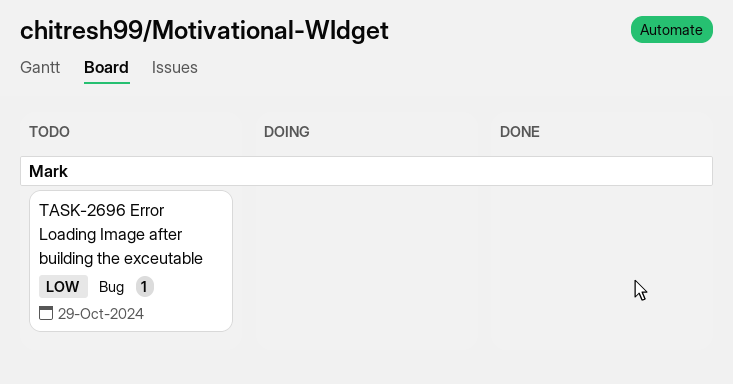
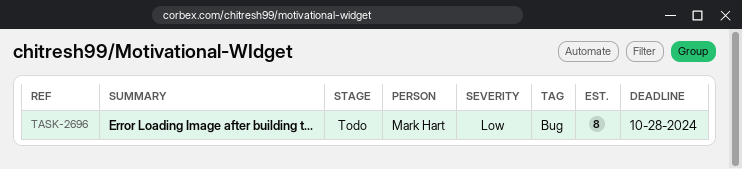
TASK-2696, estimate: 1 -> 8
TASK-2696, due: Oct 29 -> Oct 28

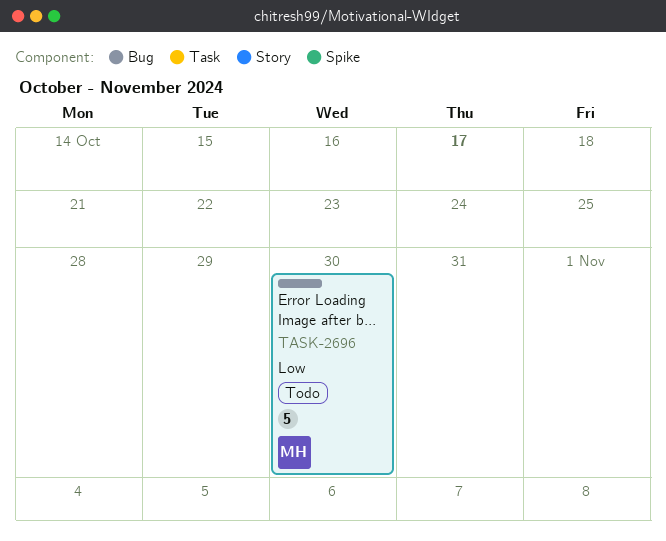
TASK-2696, estimate: 8 -> 5
TASK-2696, due: Oct 28 -> Oct 30

